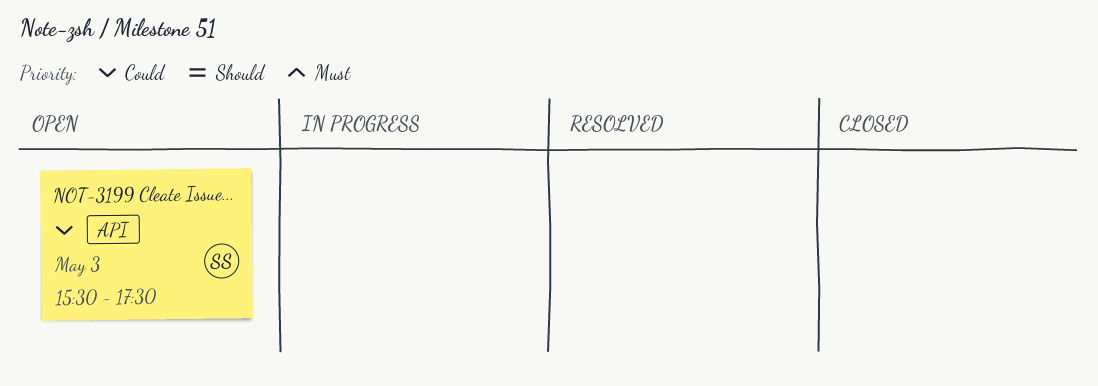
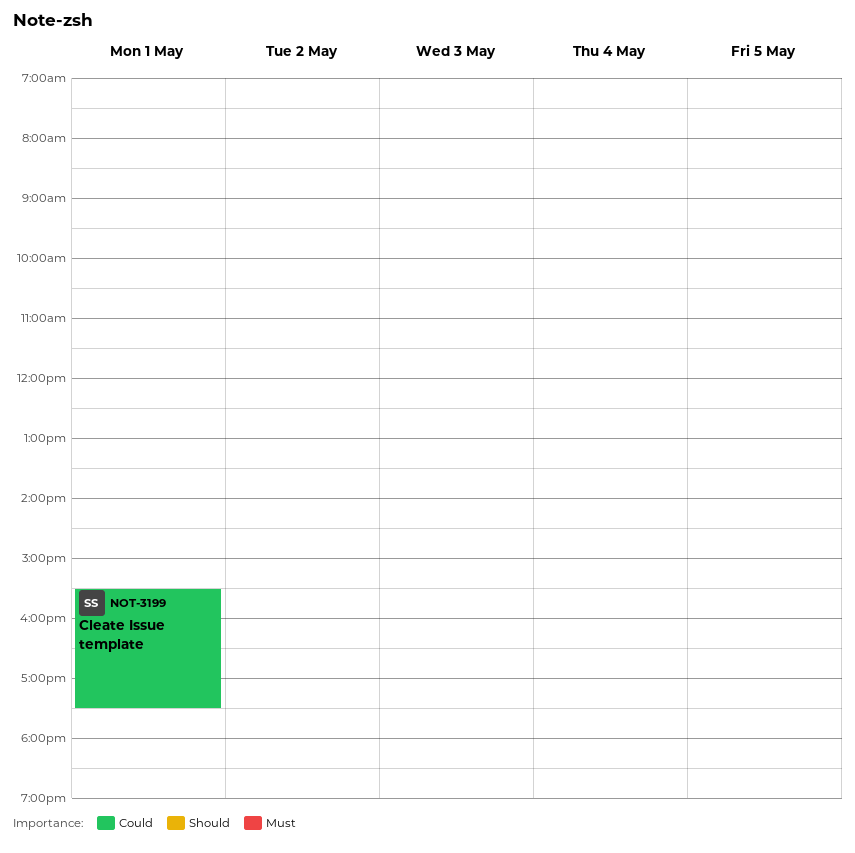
NOT-3199, day: May 3 -> May 1

